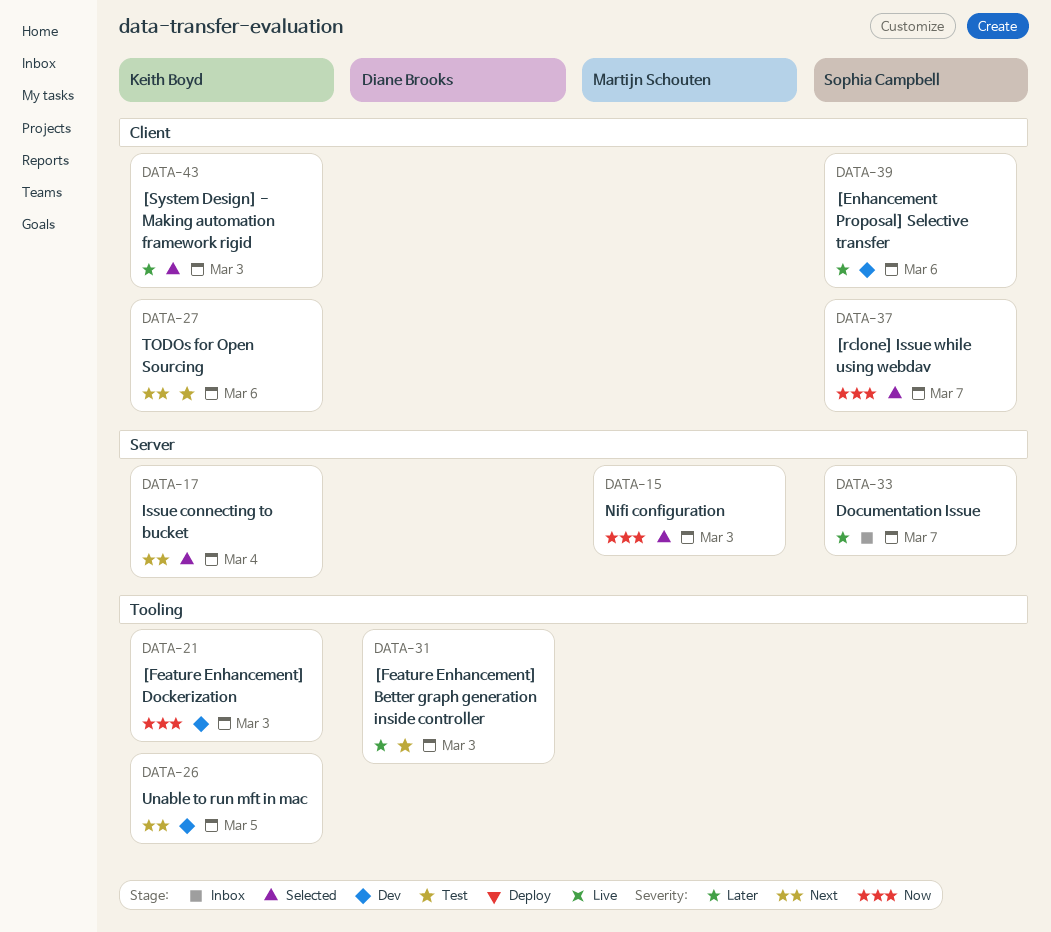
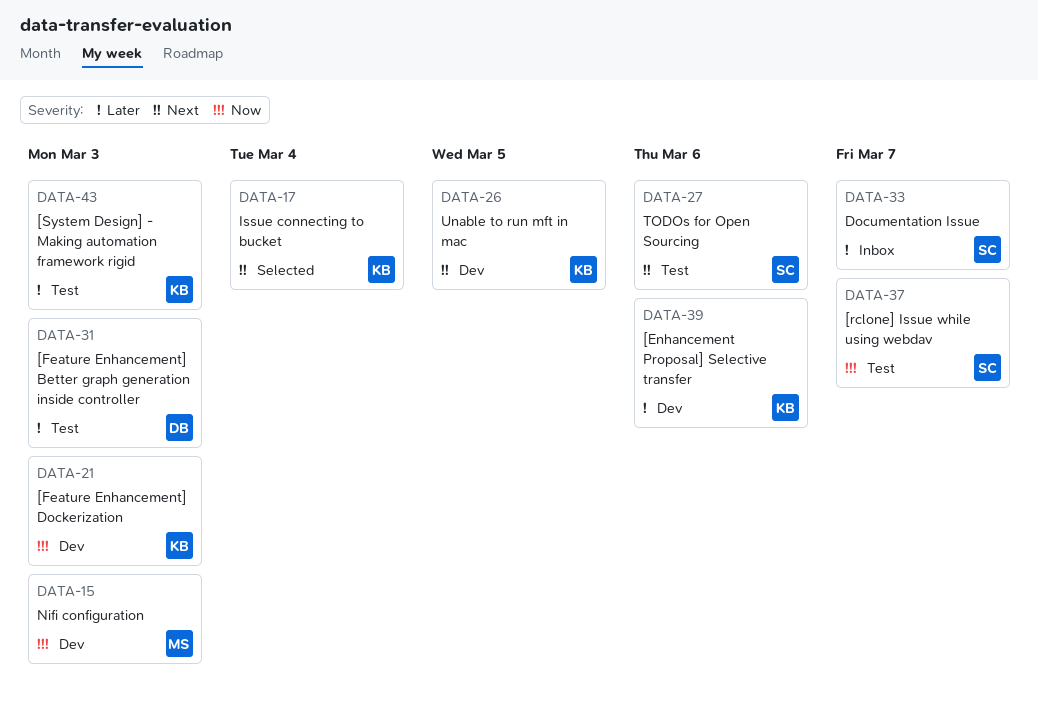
DATA-15, status: Selected -> Dev
DATA-27, owner: Keith Boyd -> Sophia Campbell
DATA-37, status: Selected -> Test
DATA-39, owner: Sophia Campbell -> Keith Boyd
DATA-43, status: Selected -> Test

